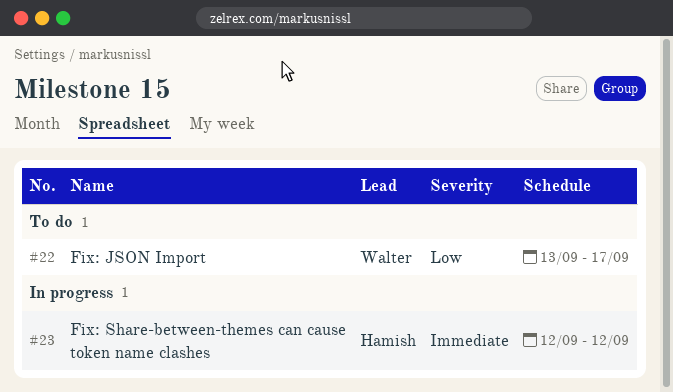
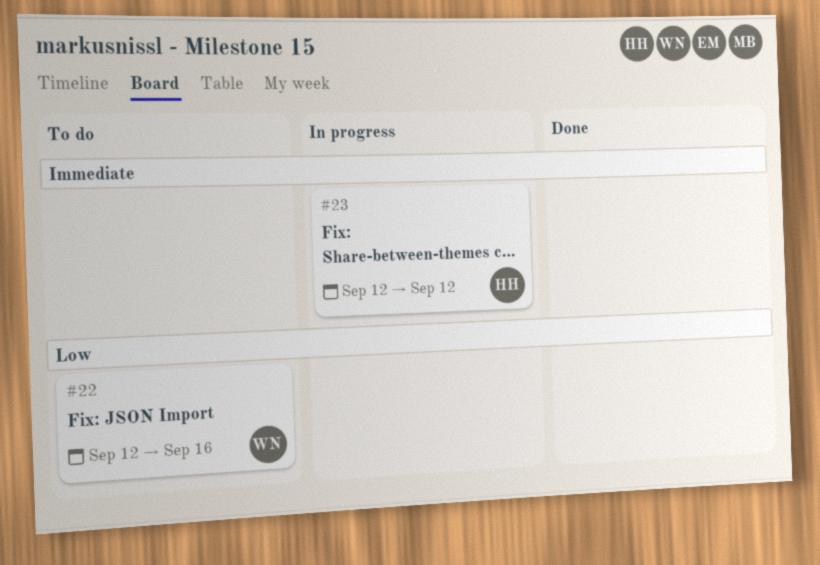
#22, start: Sep 13 -> Sep 12
#22, due: Sep 17 -> Sep 16

